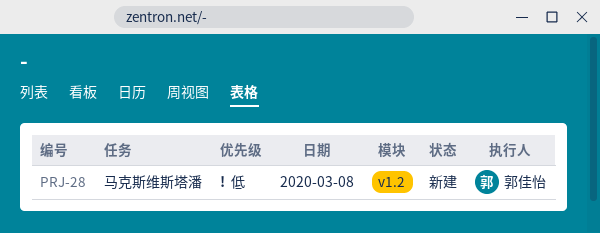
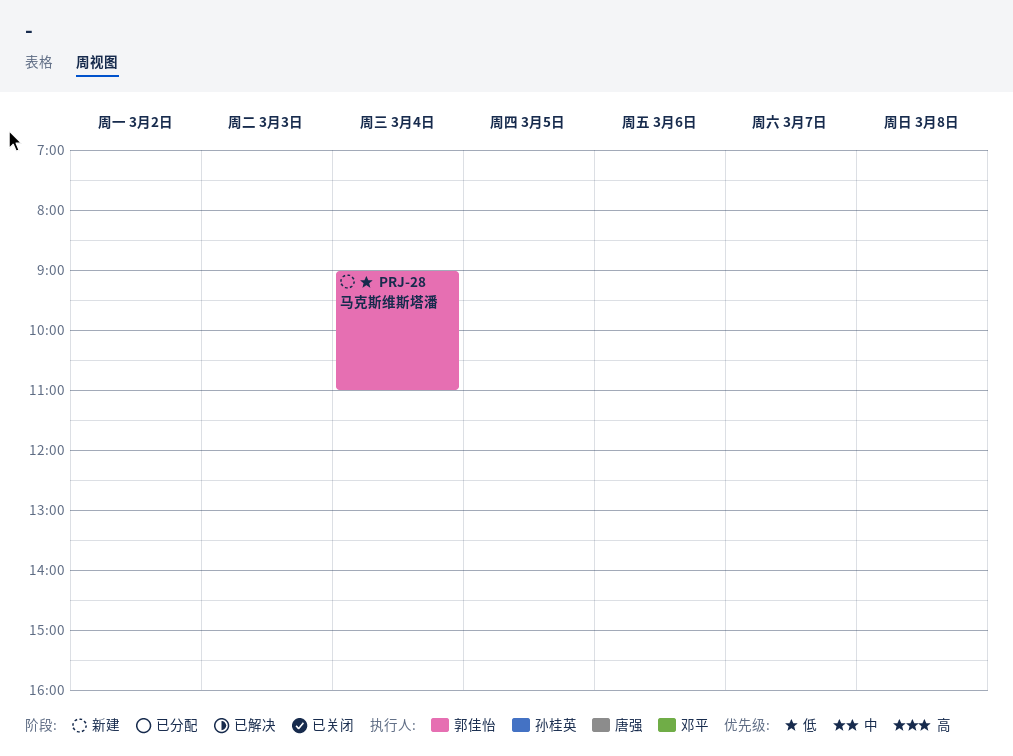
PRJ-28, day: Mar 8 -> Mar 4

